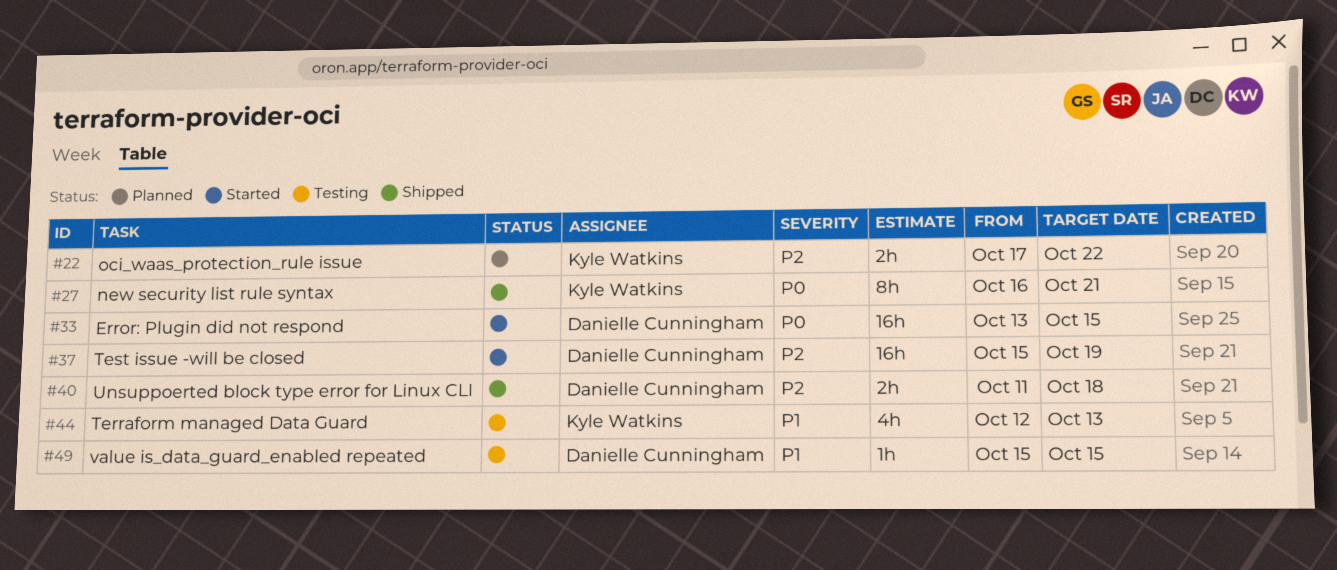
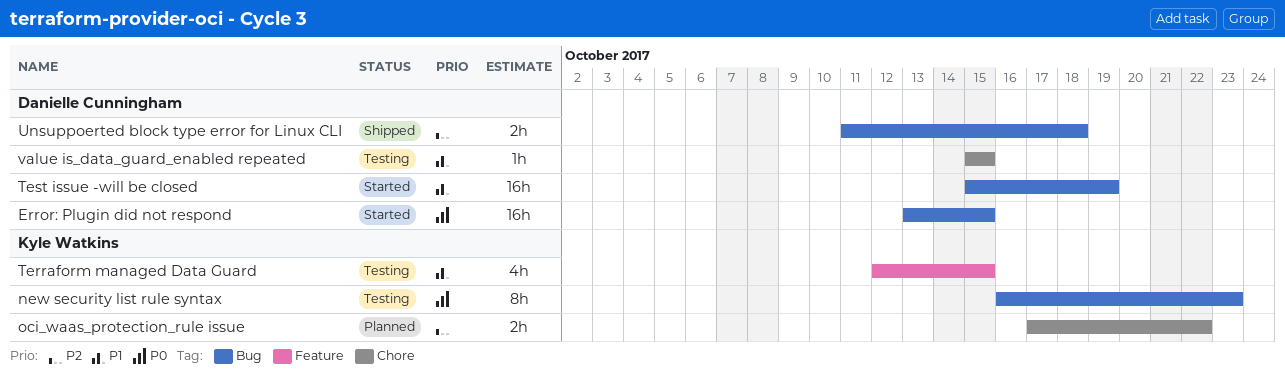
new security list rule syntax, status: Shipped -> Testing
new security list rule syntax, due: Oct 21 -> Oct 23
Terraform managed Data Guard, due: Oct 13 -> Oct 15
Test issue -will be closed, priority: P2 -> P1

